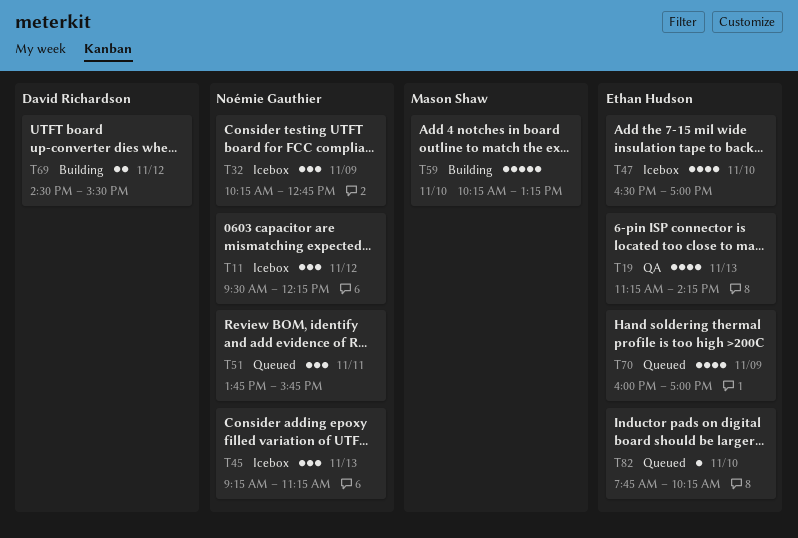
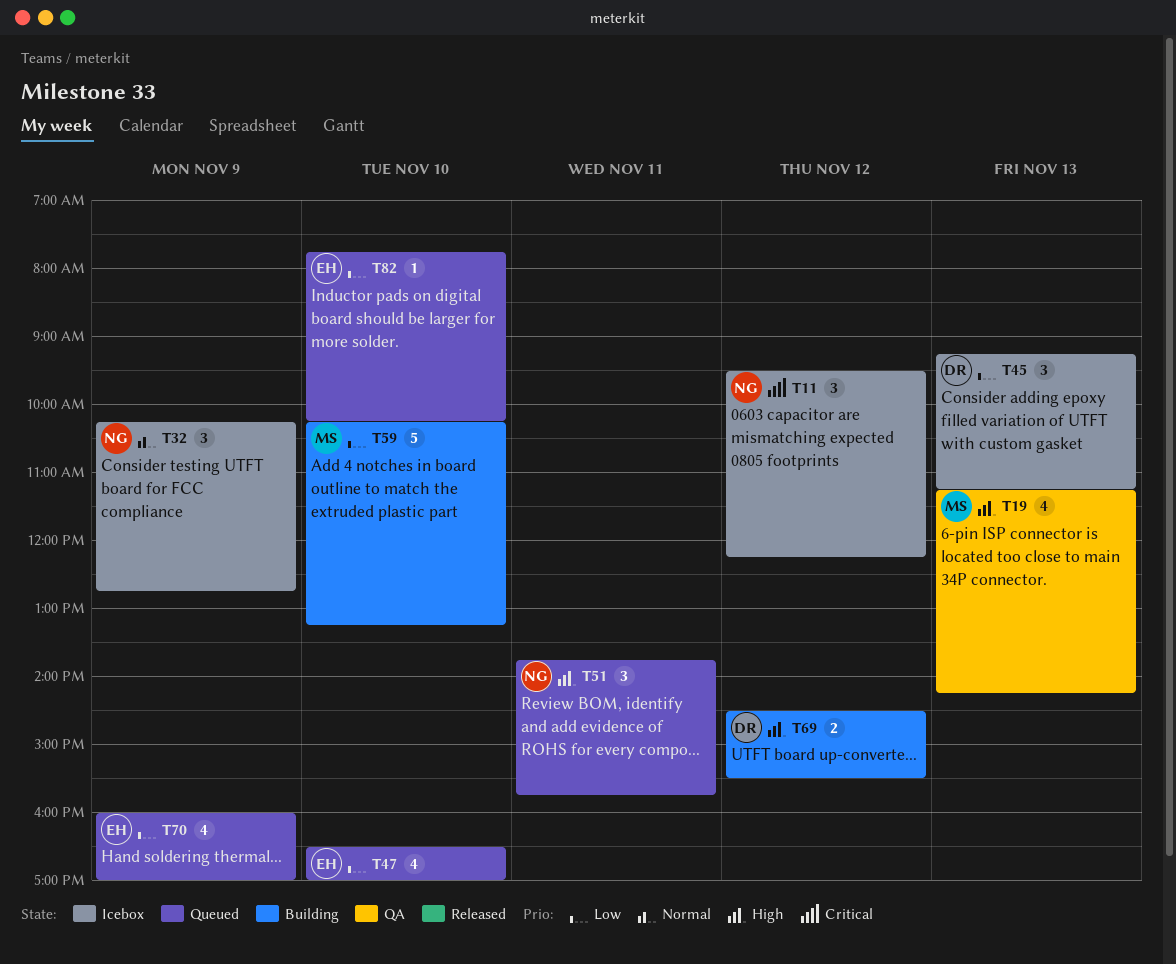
T19, owner: Ethan Hudson -> Mason Shaw
T45, owner: Noémie Gauthier -> David Richardson
T47, status: Icebox -> Queued

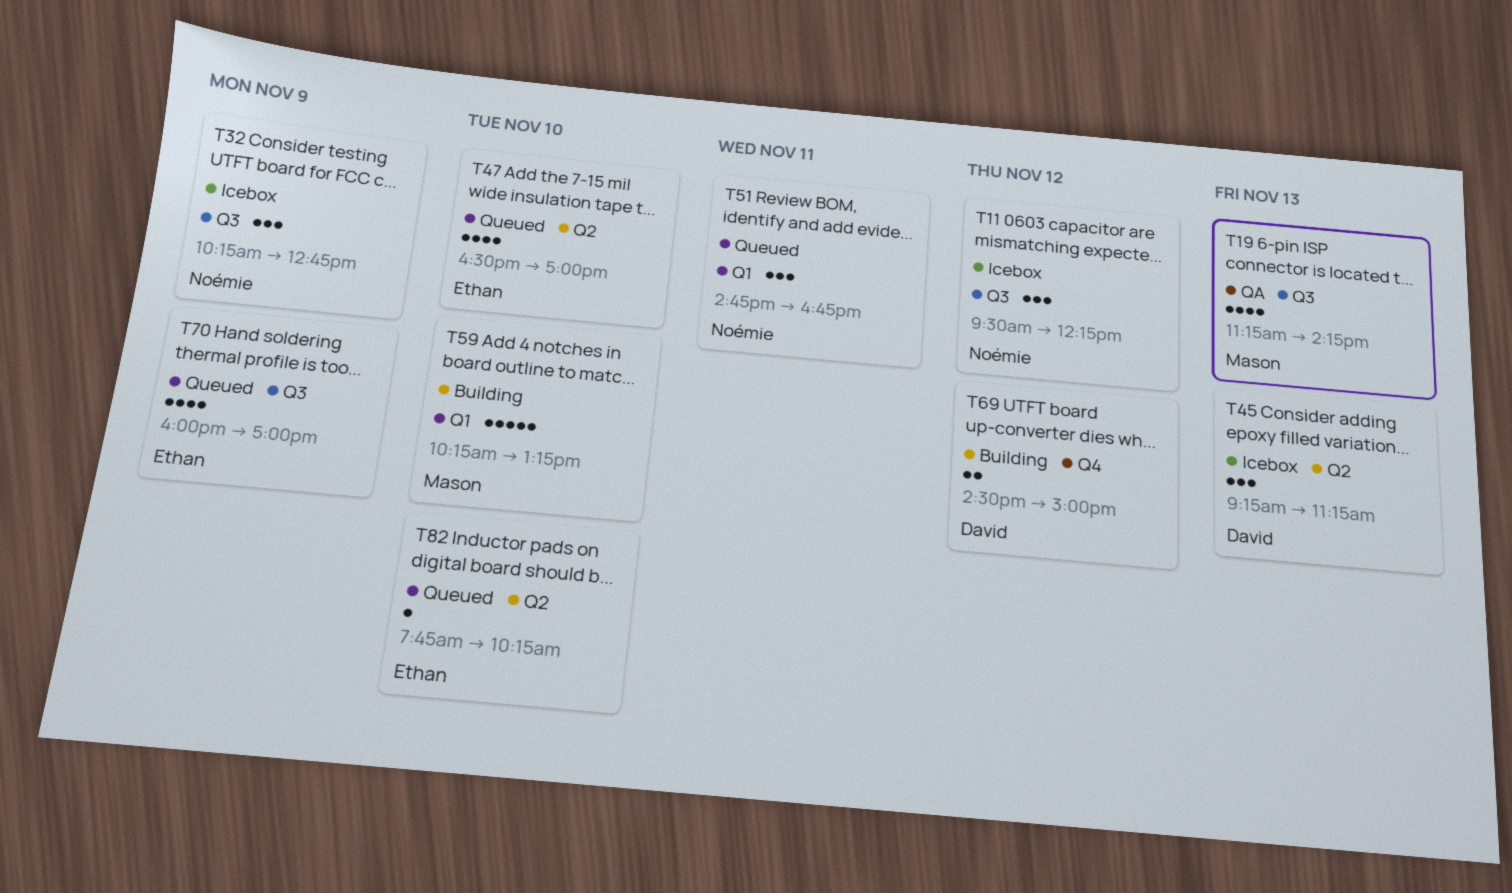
T51, begins: 13:45 -> 14:45
T51, ends: 15:45 -> 16:45
T69, ends: 15:30 -> 15:00

